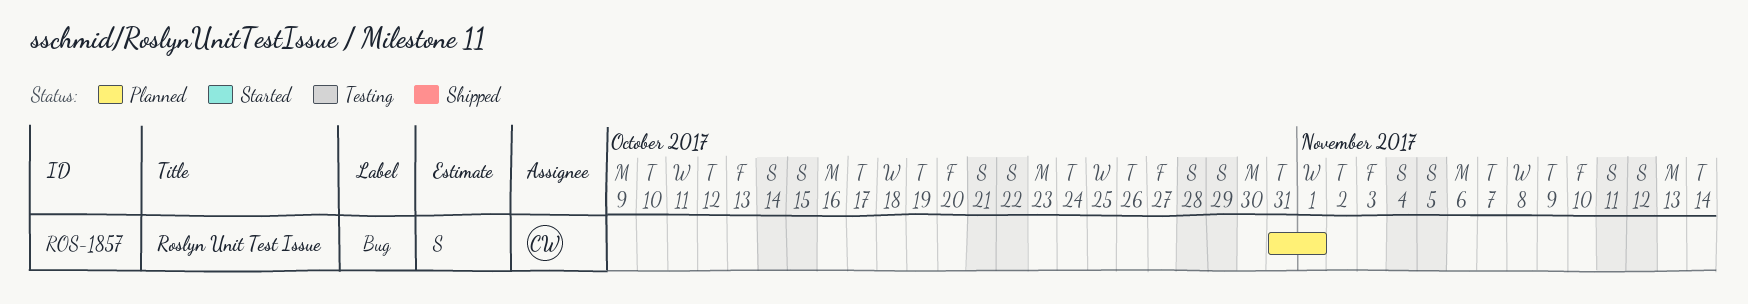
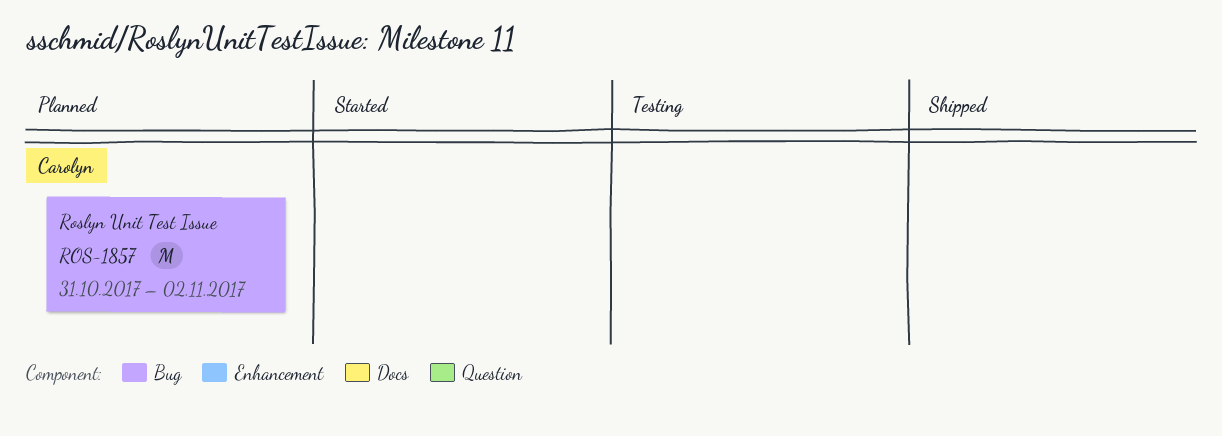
ROS-1857, estimate: S -> M
ROS-1857, due: Nov 1 -> Nov 2

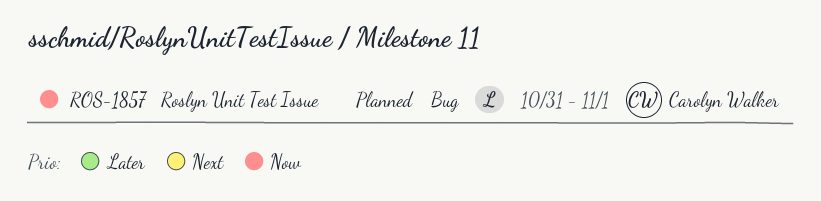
ROS-1857, estimate: M -> L
ROS-1857, due: Nov 2 -> Nov 1

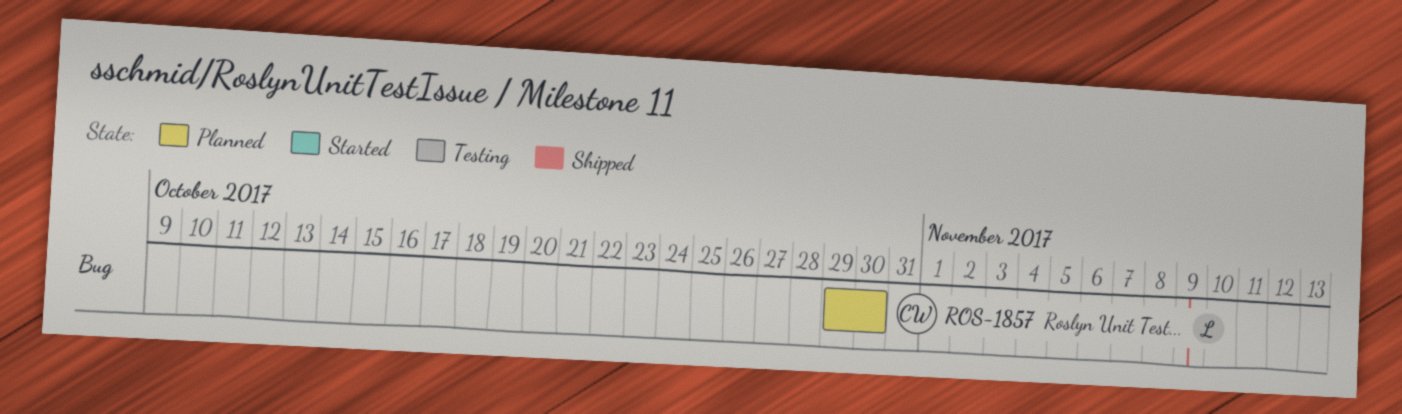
ROS-1857, start: Oct 31 -> Oct 29
ROS-1857, due: Nov 1 -> Oct 30

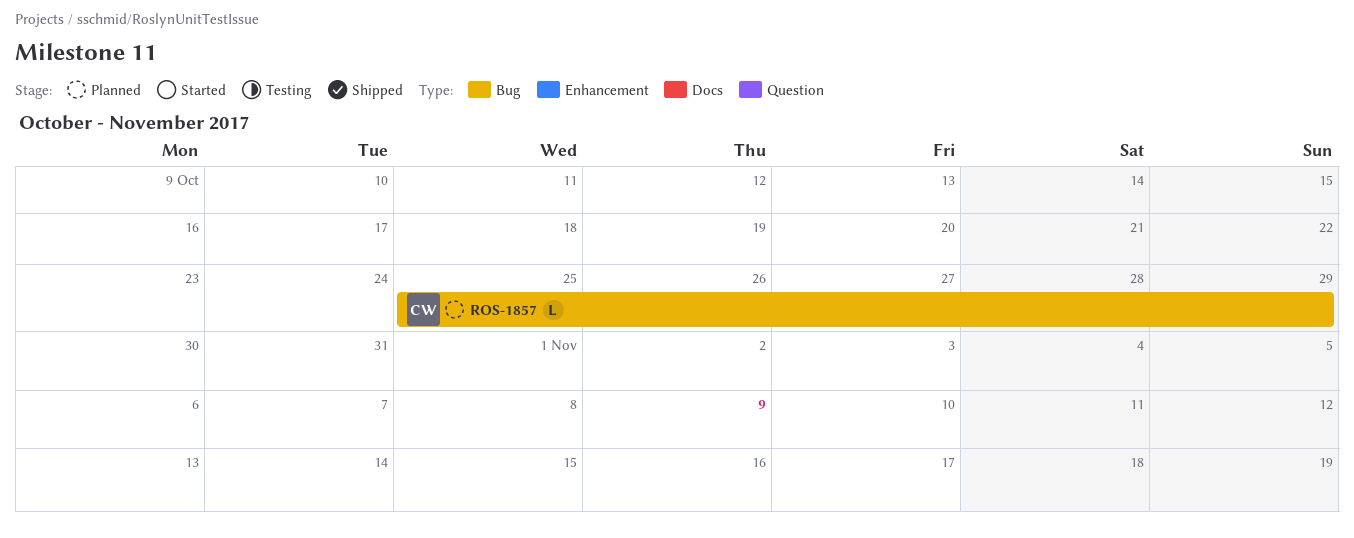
ROS-1857, start: Oct 29 -> Oct 25
ROS-1857, due: Oct 30 -> Oct 29

